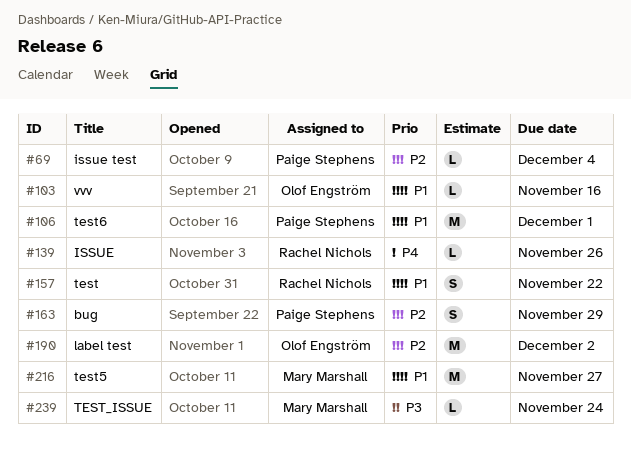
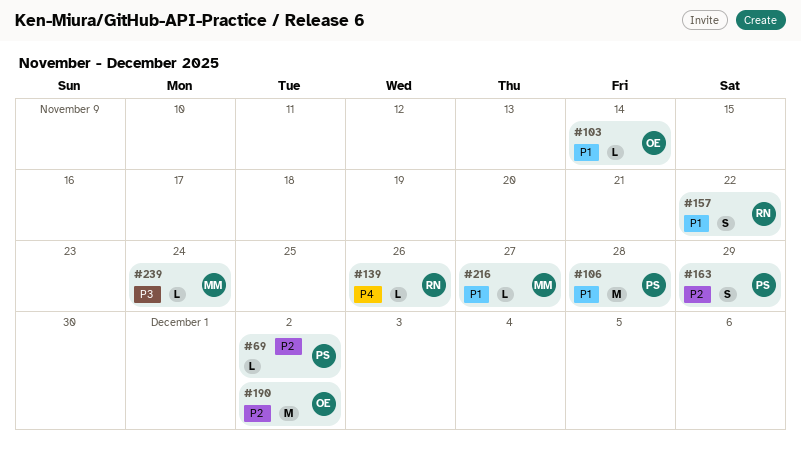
#69, due: Dec 4 -> Dec 2
#103, due: Nov 16 -> Nov 14
#106, due: Dec 1 -> Nov 28
#216, estimate: M -> L

